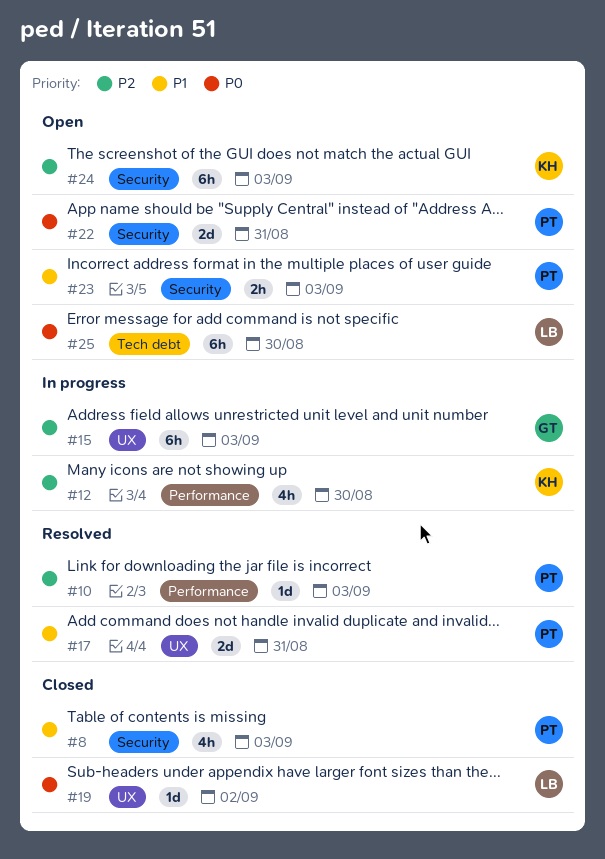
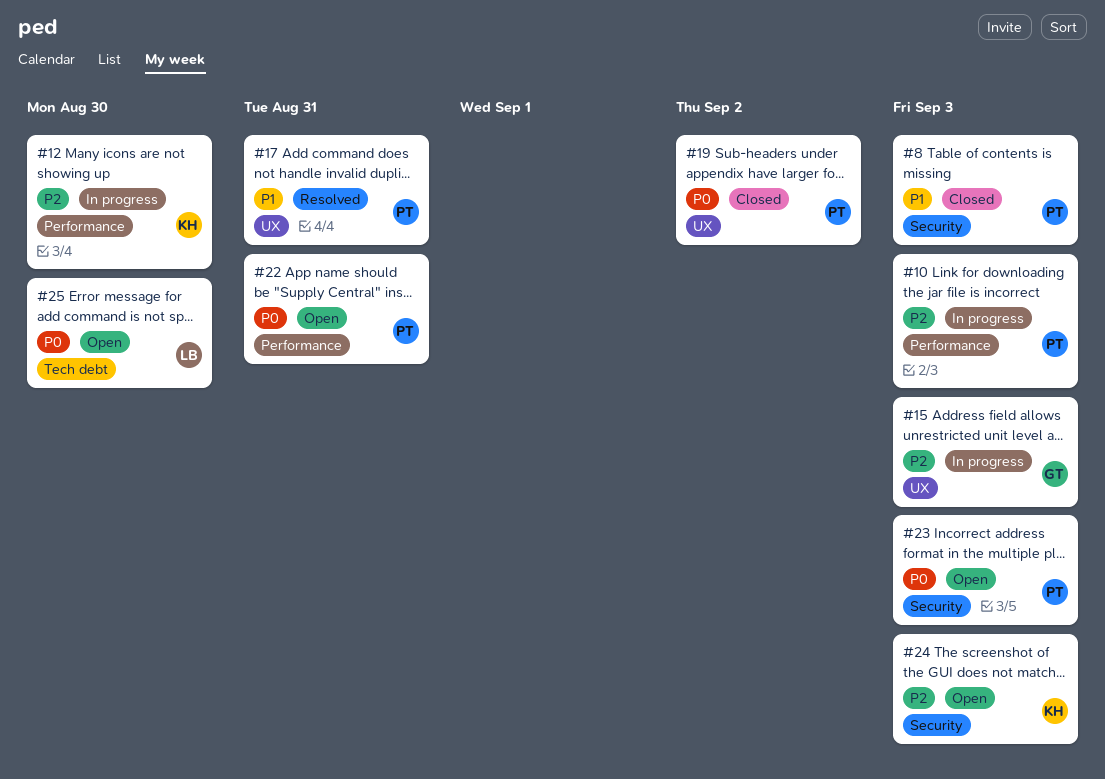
#10, status: Resolved -> In progress
#19, owner: LB -> PT
#22, label: Security -> Performance
#23, priority: P1 -> P0

